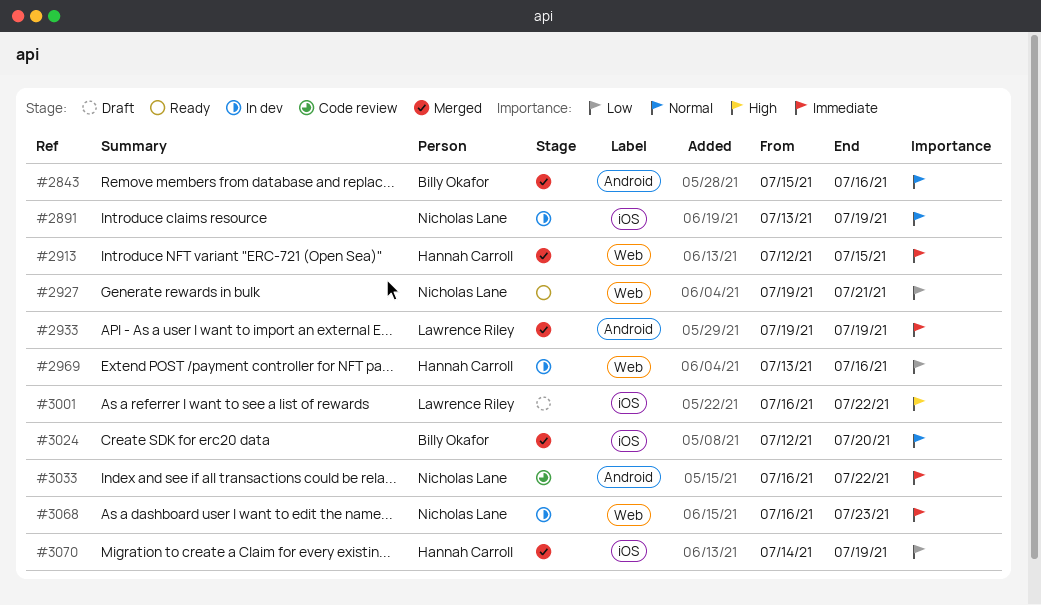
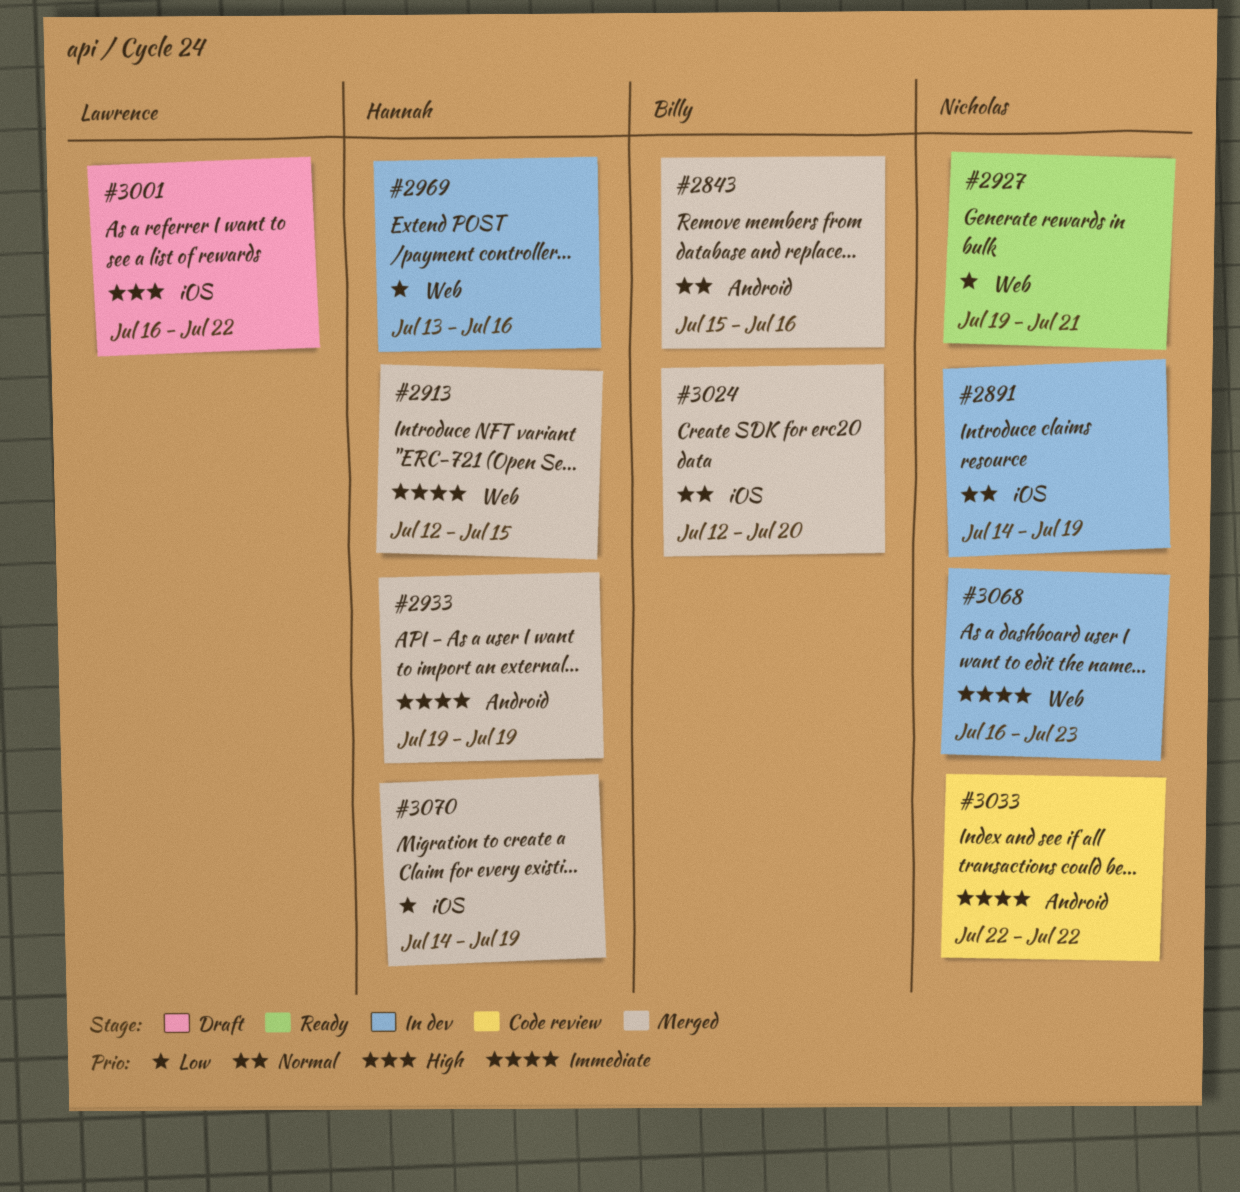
#2891, start: Jul 13 -> Jul 14
#2933, owner: Lawrence Riley -> Hannah Carroll
#3033, start: Jul 16 -> Jul 22

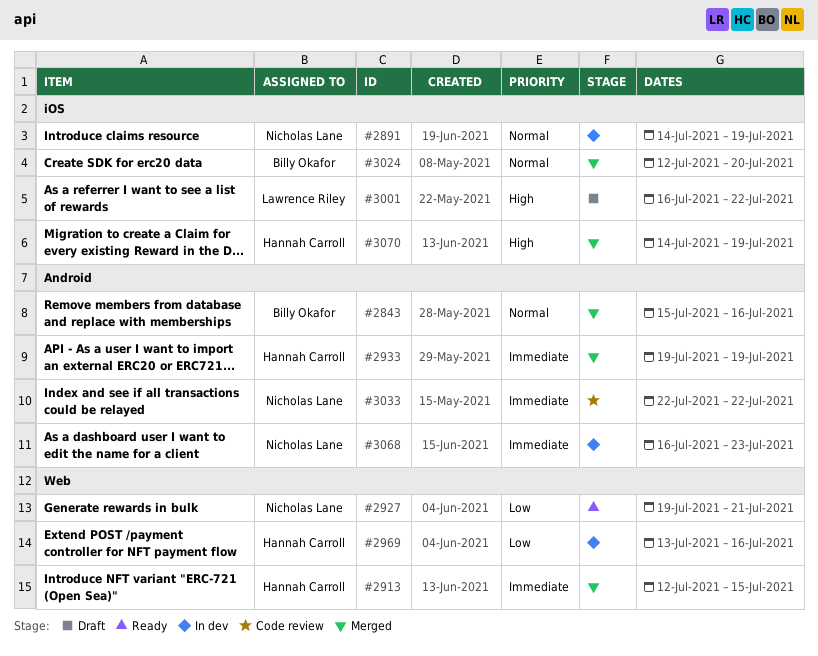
#3068, label: Web -> Android
#3070, priority: Low -> High

